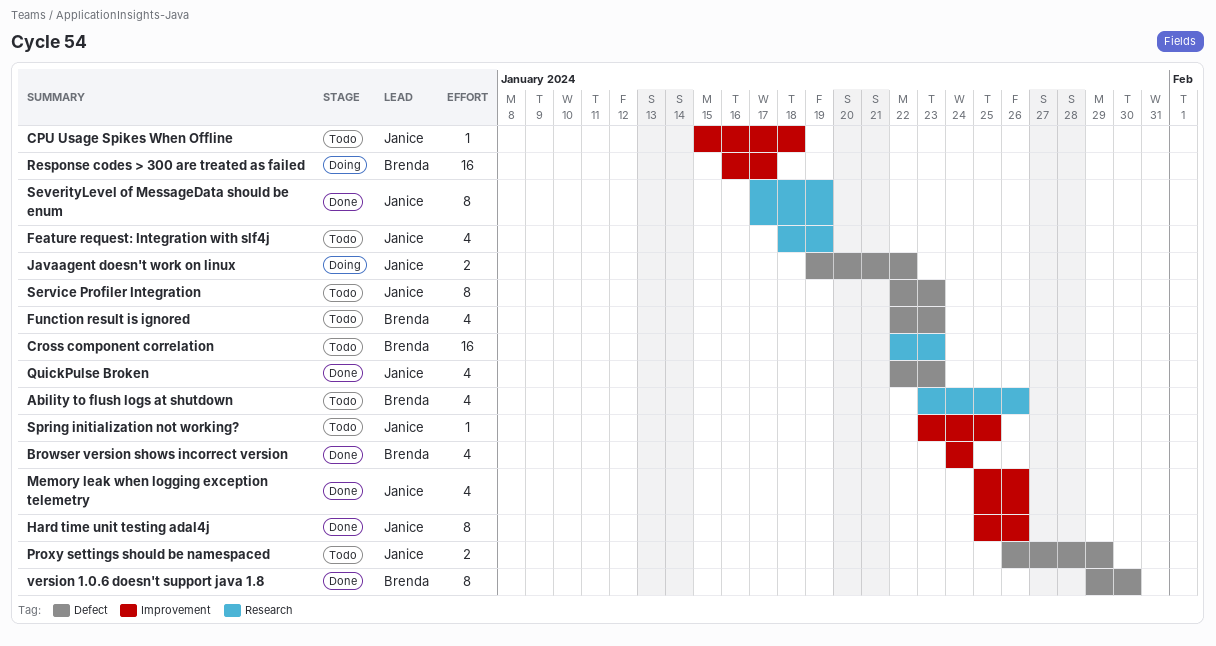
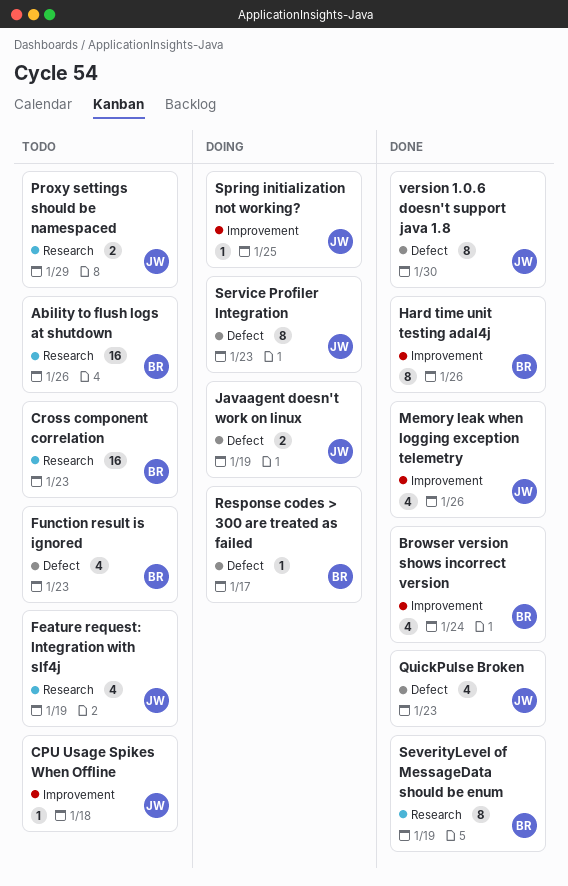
Ability to flush logs at shutdown, estimate: 4 -> 16
Hard time unit testing adal4j, owner: Janice -> Brenda
Javaagent doesn't work on linux, due: Jan 22 -> Jan 19
Proxy settings should be namespaced, label: Defect -> Research
Response codes > 300 are treated as failed, label: Improvement -> Defect
Response codes > 300 are treated as failed, estimate: 16 -> 1
Service Profiler Integration, status: Todo -> Doing
SeverityLevel of MessageData should be enum, owner: Janice -> Brenda
Spring initialization not working?, status: Todo -> Doing
version 1.0.6 doesn't support java 1.8, owner: Brenda -> Janice

